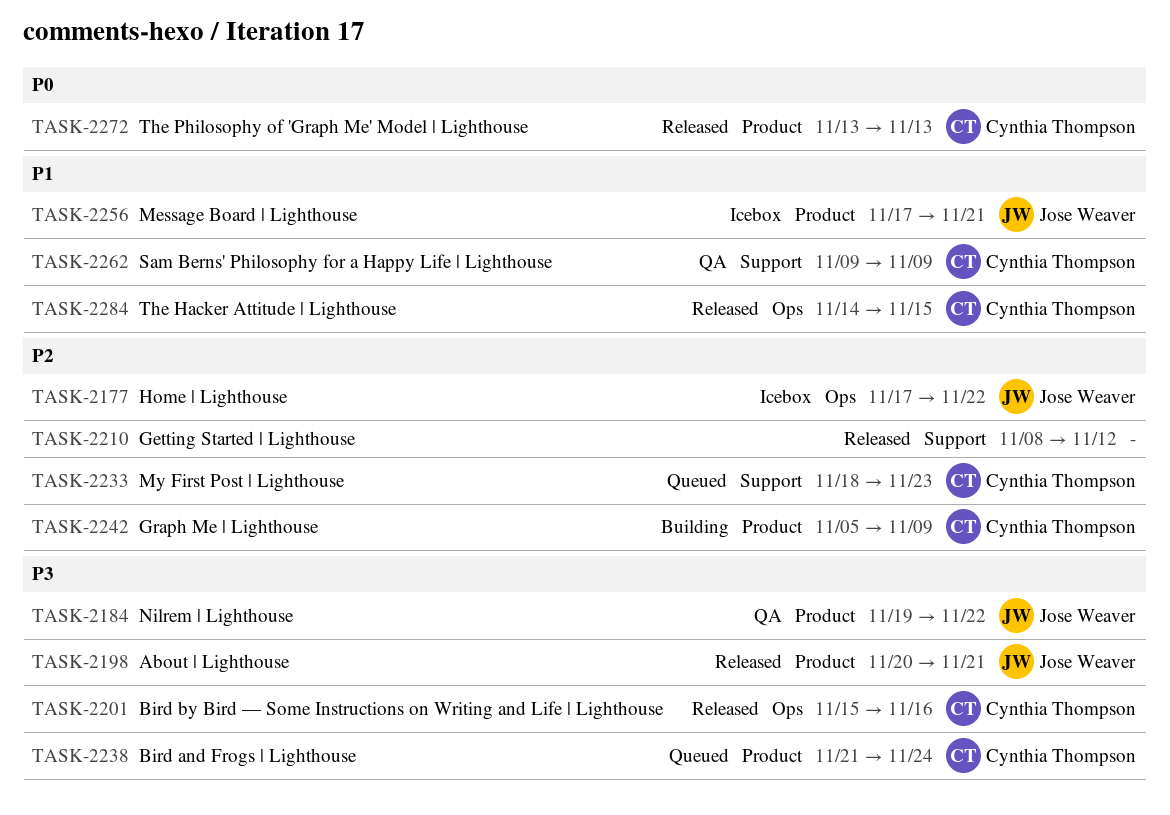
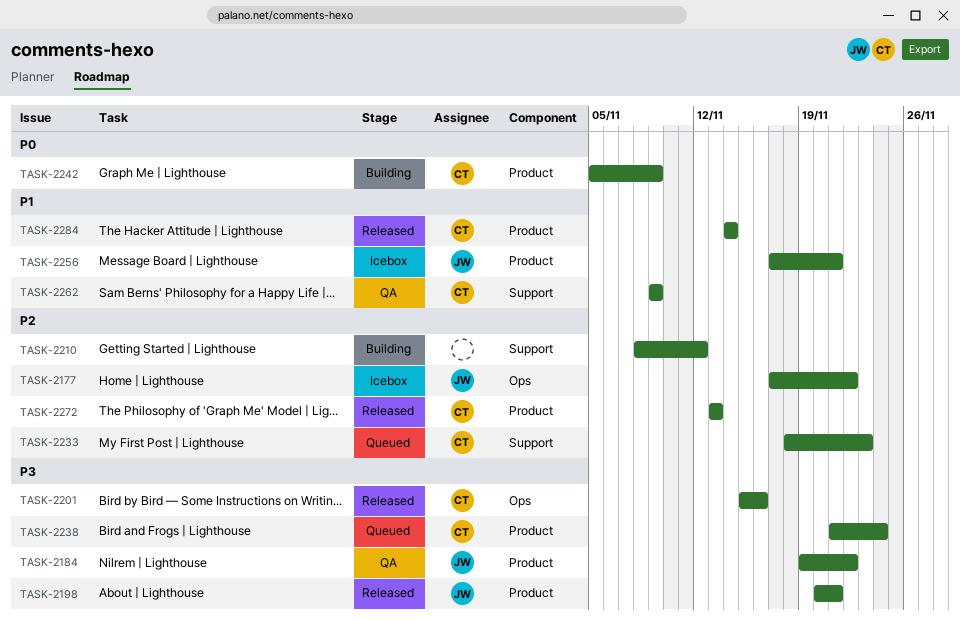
TASK-2210, status: Released -> Building
TASK-2242, priority: P2 -> P0
TASK-2272, priority: P0 -> P2
TASK-2284, label: Ops -> Product
TASK-2284, due: Nov 15 -> Nov 14

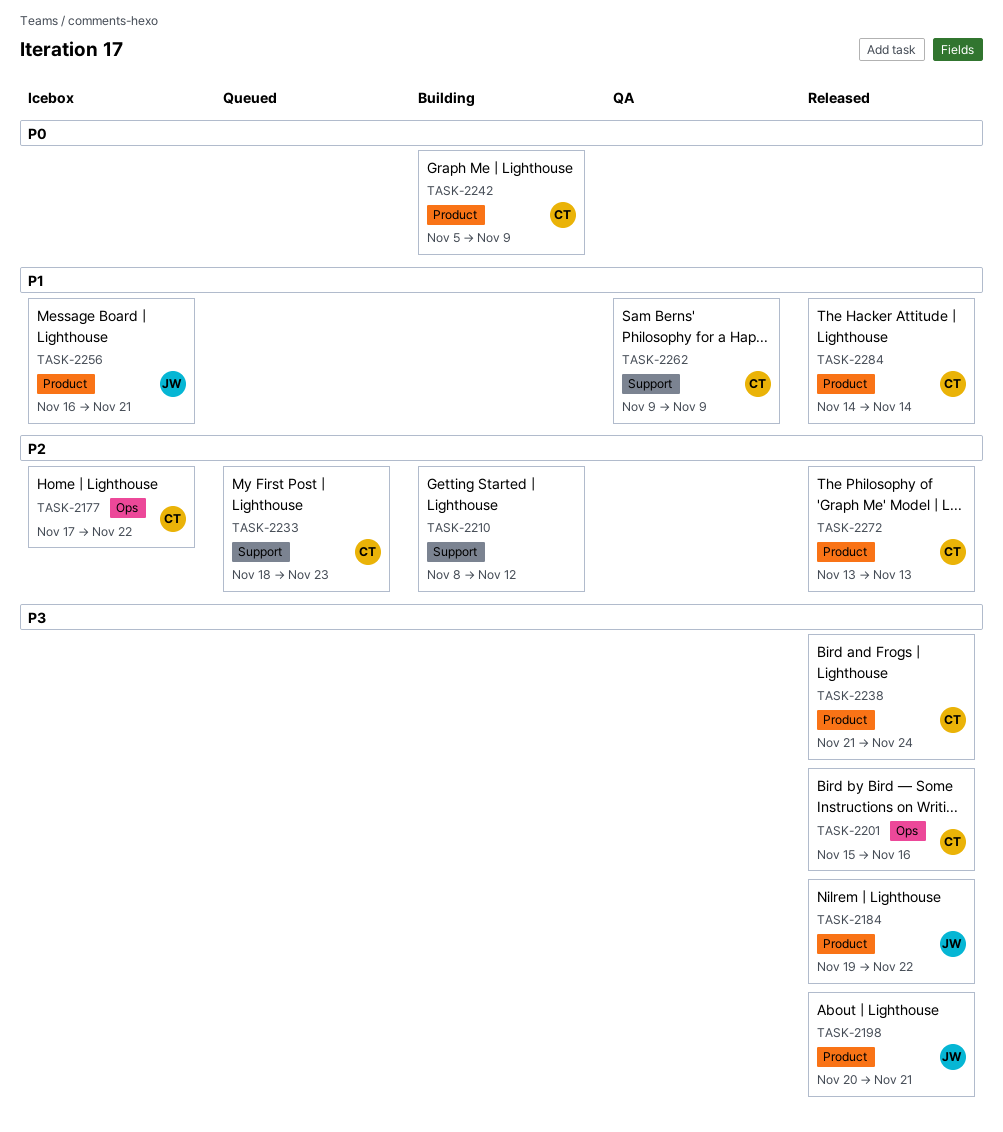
TASK-2177, owner: JW -> CT
TASK-2184, status: QA -> Released
TASK-2238, status: Queued -> Released
TASK-2256, start: Nov 17 -> Nov 16

